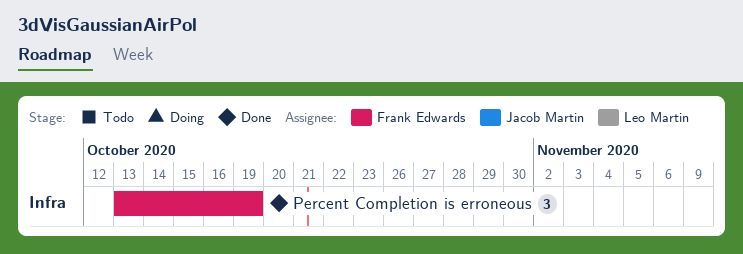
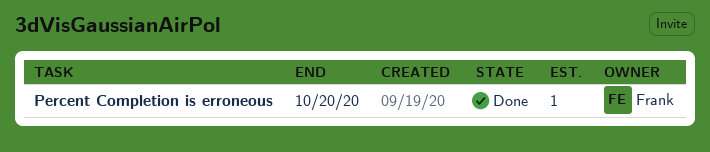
Percent Completion is erroneous, estimate: 3 -> 1
Percent Completion is erroneous, due: Oct 19 -> Oct 20

